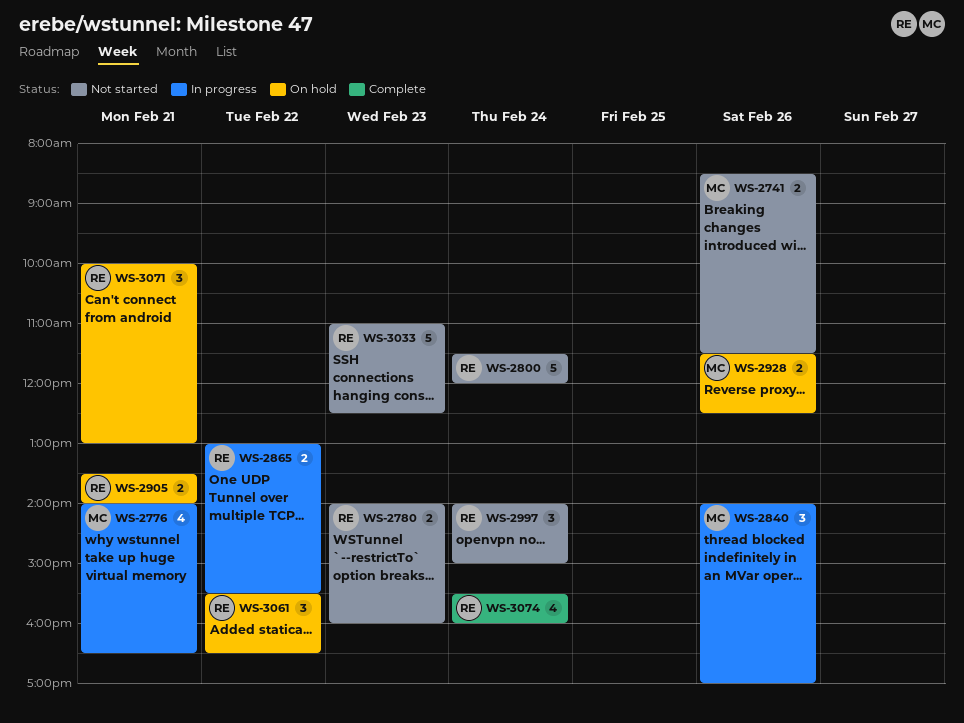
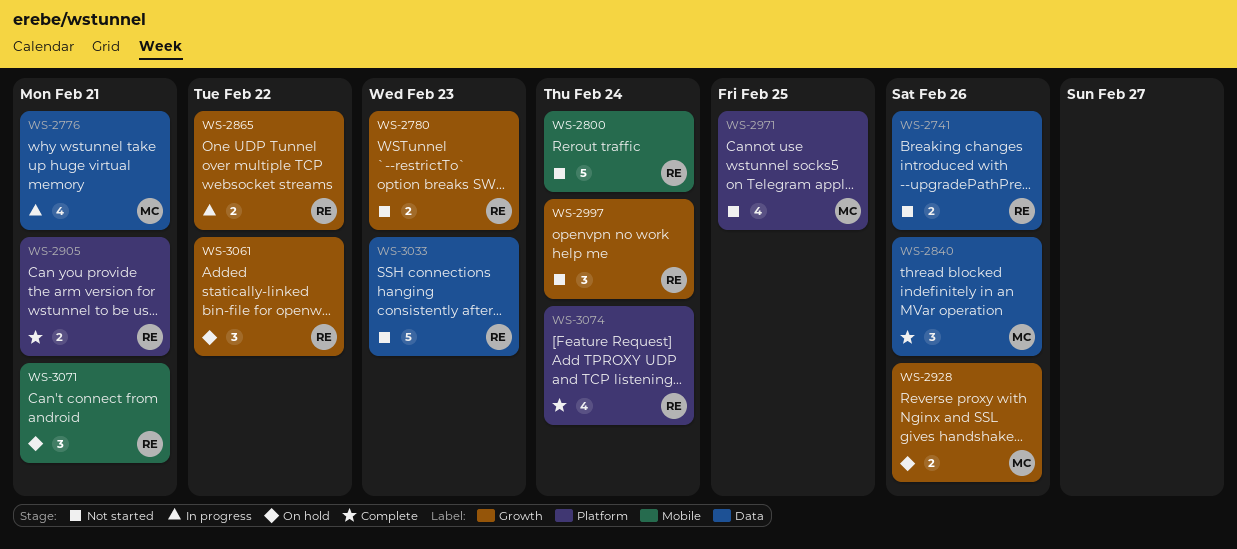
WS-2741, owner: MC -> RE
WS-2840, status: In progress -> Complete
WS-2905, status: On hold -> Complete
WS-2971: none -> present

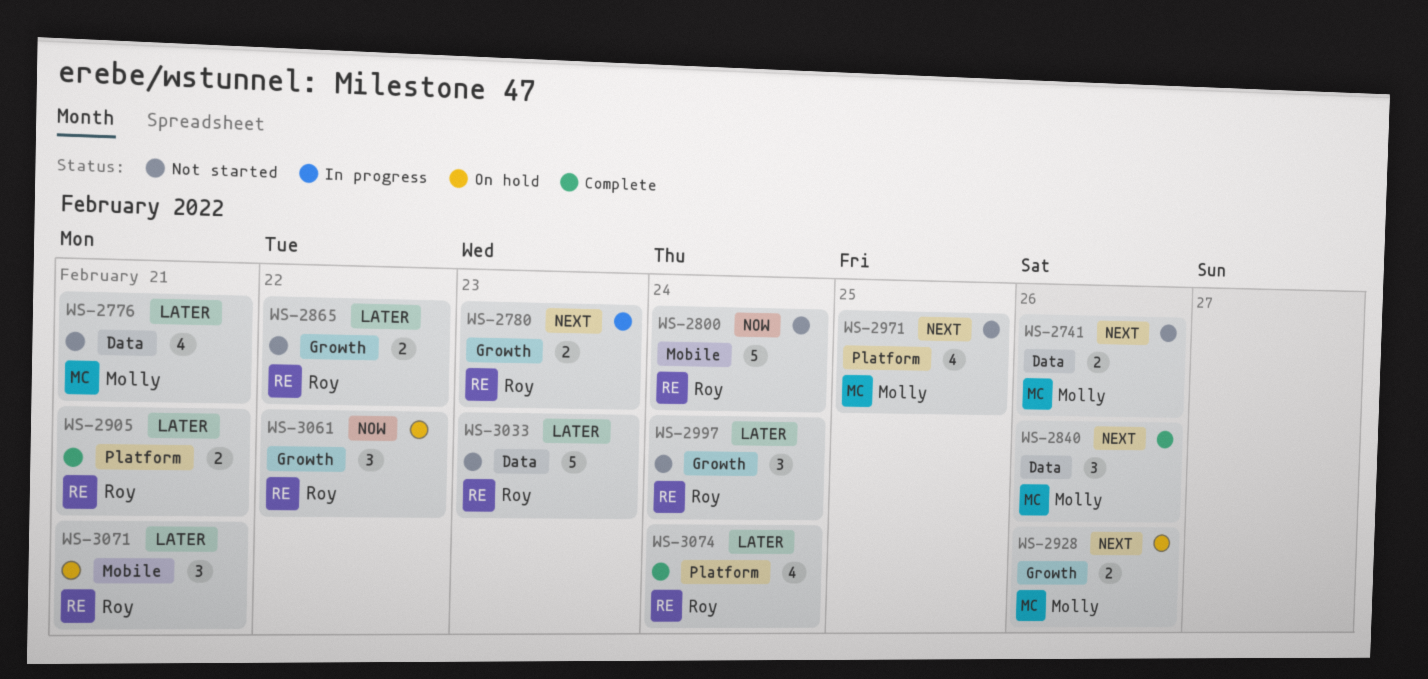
WS-2741, owner: Roy -> Molly
WS-2776, status: In progress -> Not started
WS-2780, status: Not started -> In progress
WS-2865, status: In progress -> Not started

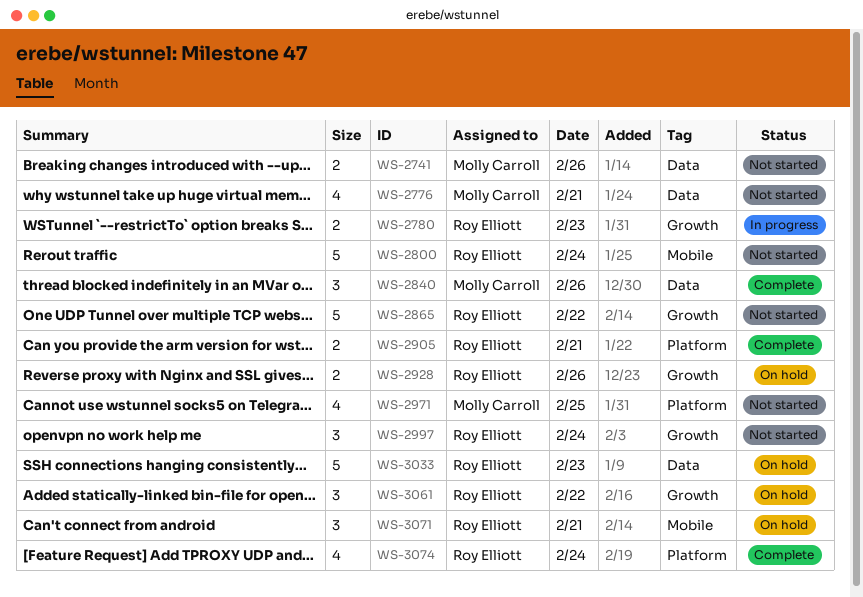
WS-2865, estimate: 2 -> 5
WS-2928, owner: Molly Carroll -> Roy Elliott
WS-3033, status: Not started -> On hold

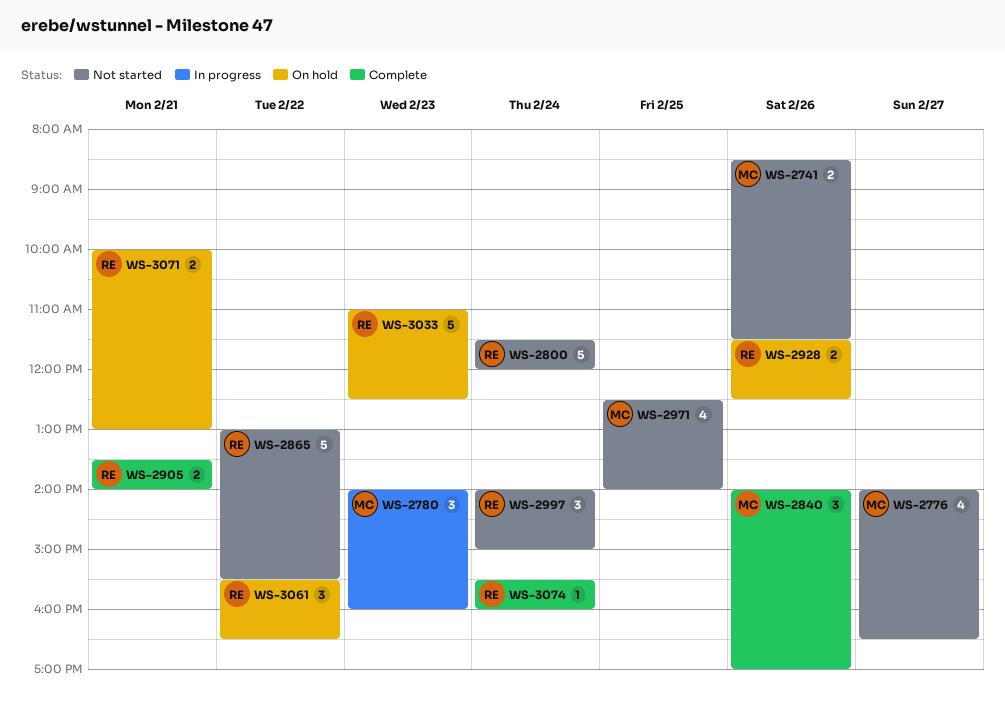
WS-2776, day: Feb 21 -> Feb 27
WS-2780, owner: Roy Elliott -> Molly Carroll
WS-2780, estimate: 2 -> 3
WS-3071, estimate: 3 -> 2
WS-3074, estimate: 4 -> 1

